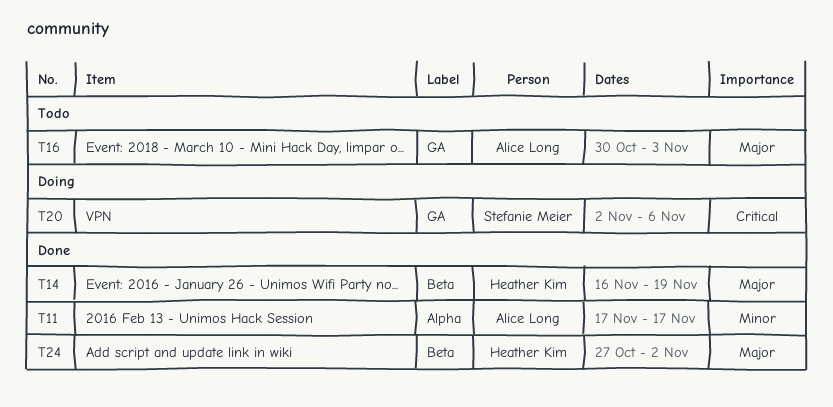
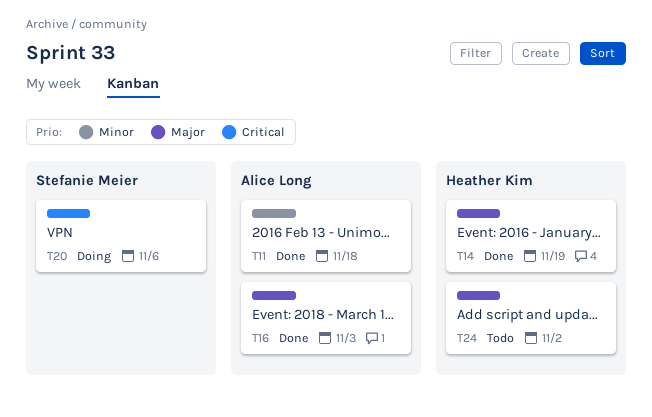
T11, due: Nov 17 -> Nov 18
T16, status: Todo -> Done
T24, status: Done -> Todo

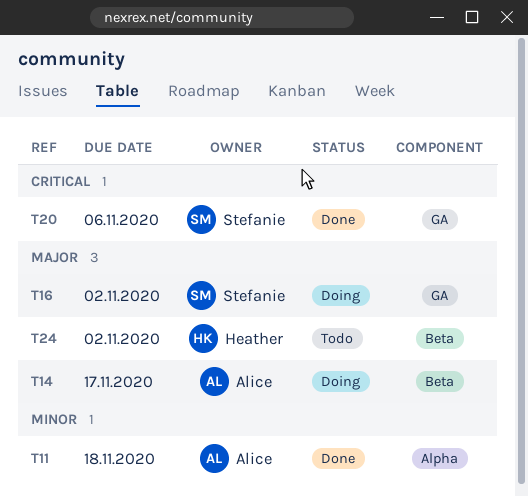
T14, status: Done -> Doing
T14, owner: Heather Kim -> Alice Long
T14, due: Nov 19 -> Nov 17
T16, status: Done -> Doing
T16, owner: Alice Long -> Stefanie Meier
T16, due: Nov 3 -> Nov 2
T20, status: Doing -> Done

